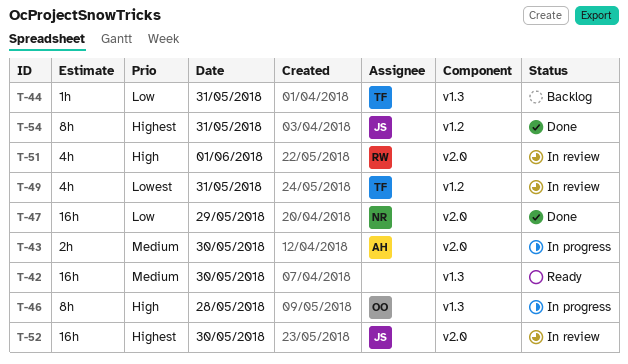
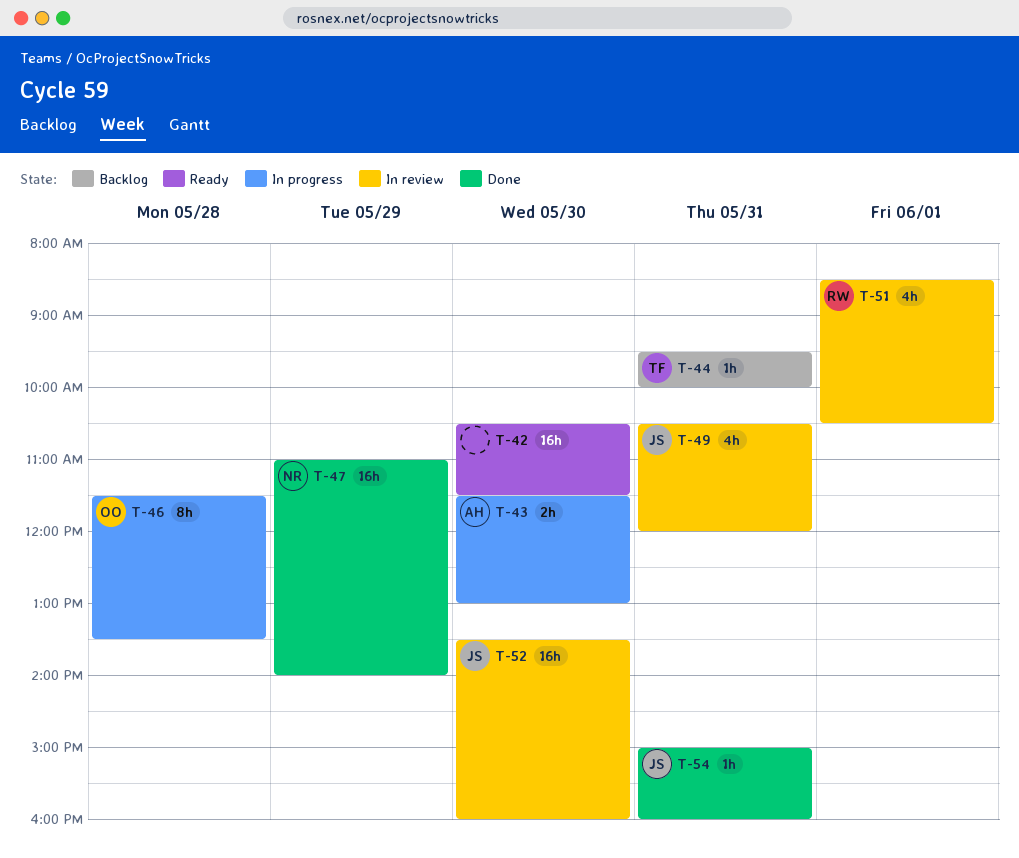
T-49, owner: TF -> JS
T-54, estimate: 8h -> 1h

